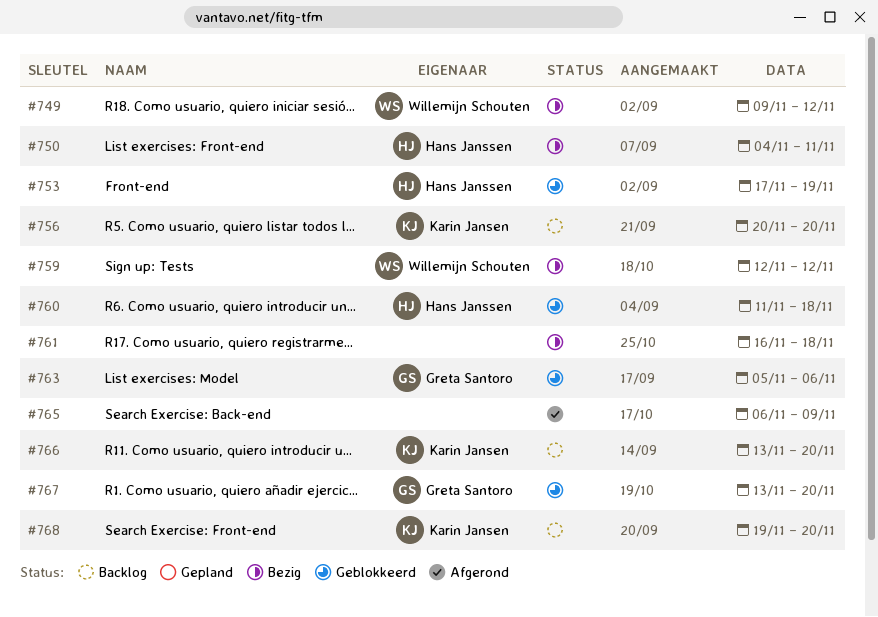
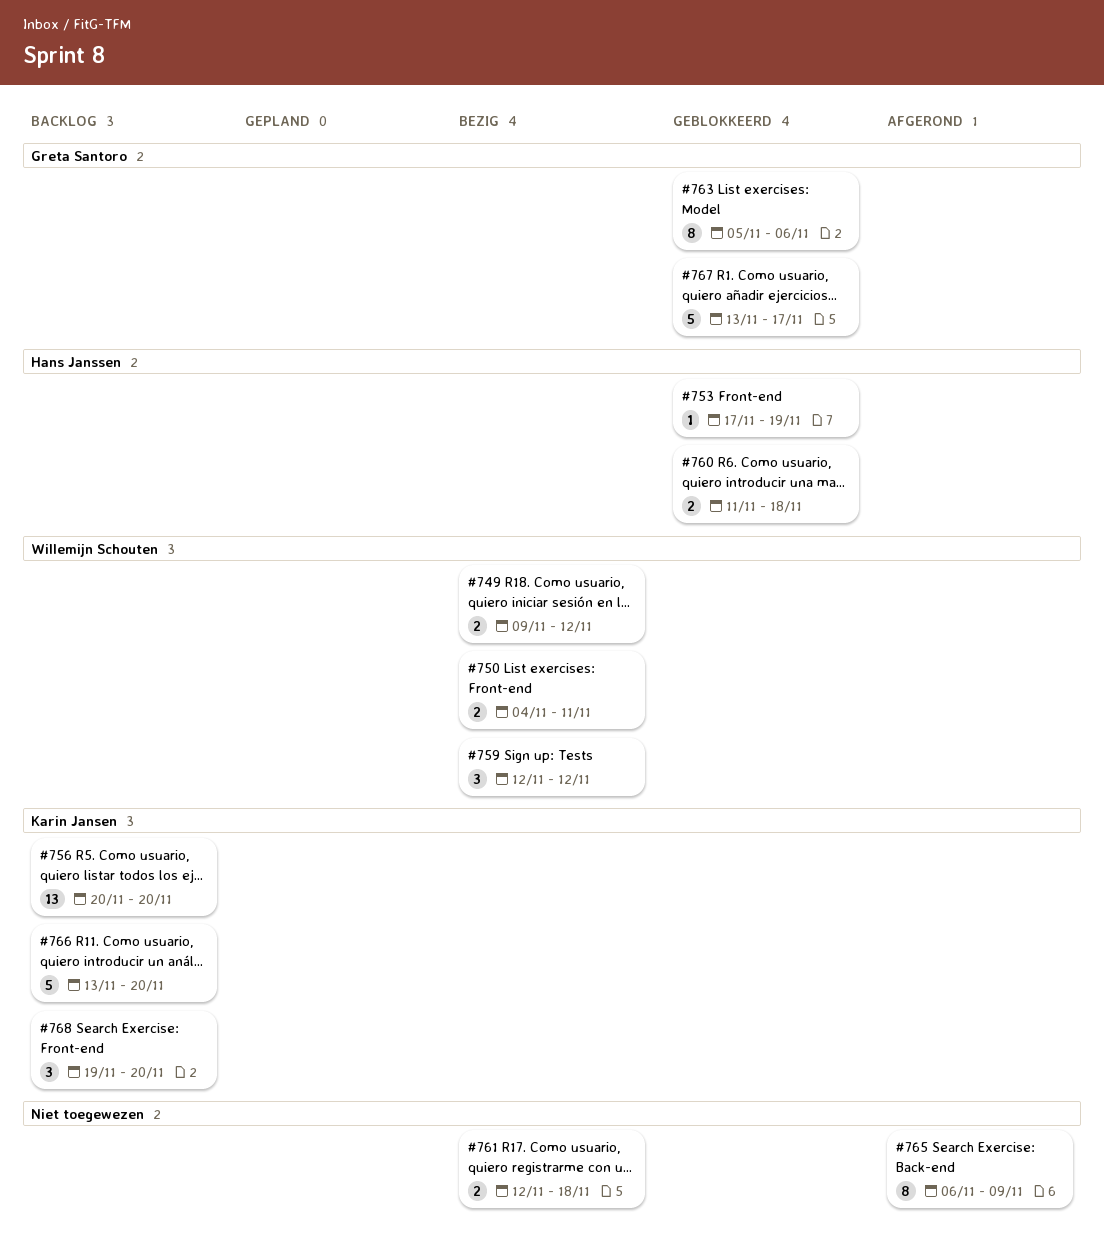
#750, owner: Hans Janssen -> Willemijn Schouten
#761, start: Nov 16 -> Nov 12
#767, due: Nov 20 -> Nov 17

